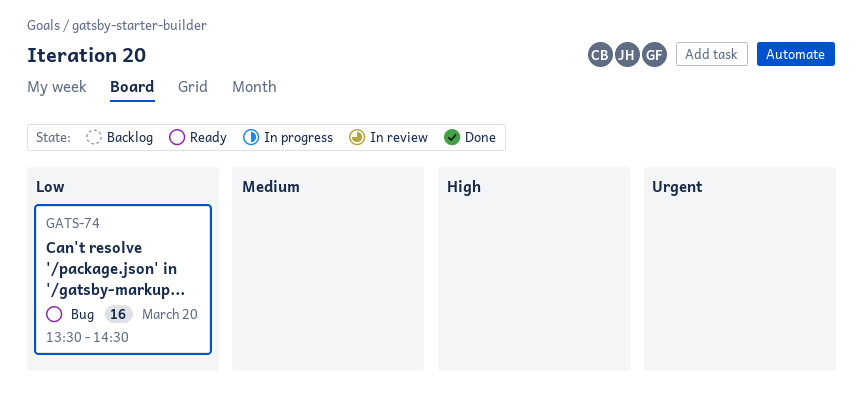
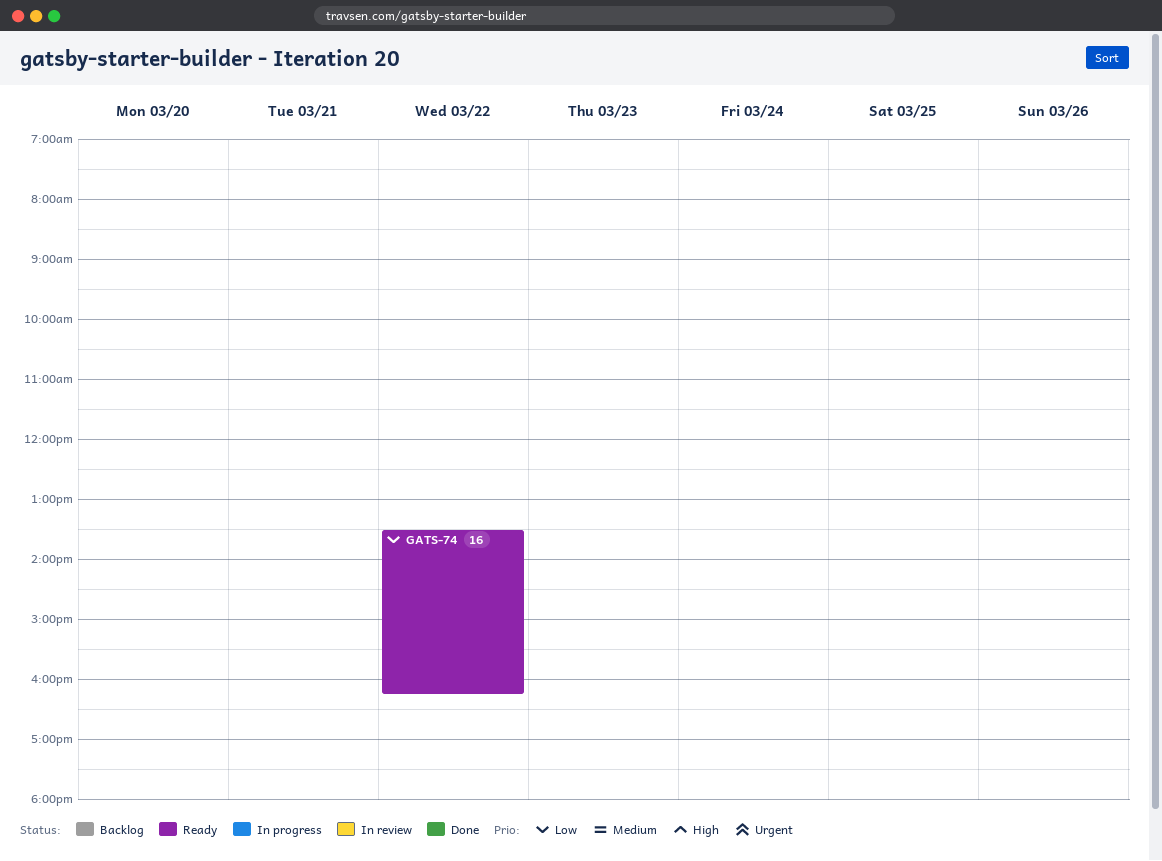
GATS-74, day: Mar 20 -> Mar 22
GATS-74, ends: 14:30 -> 16:15

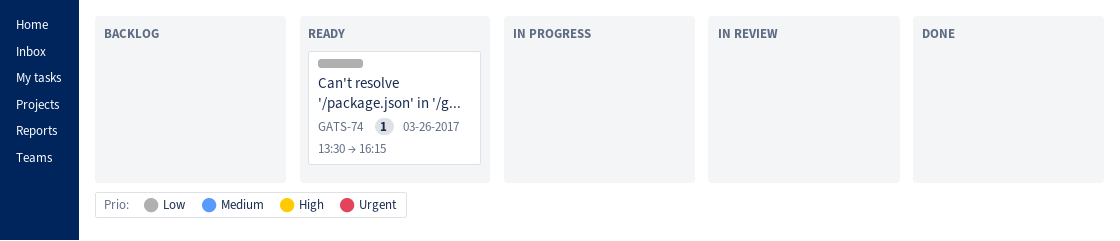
GATS-74, estimate: 16 -> 1
GATS-74, day: Mar 22 -> Mar 26

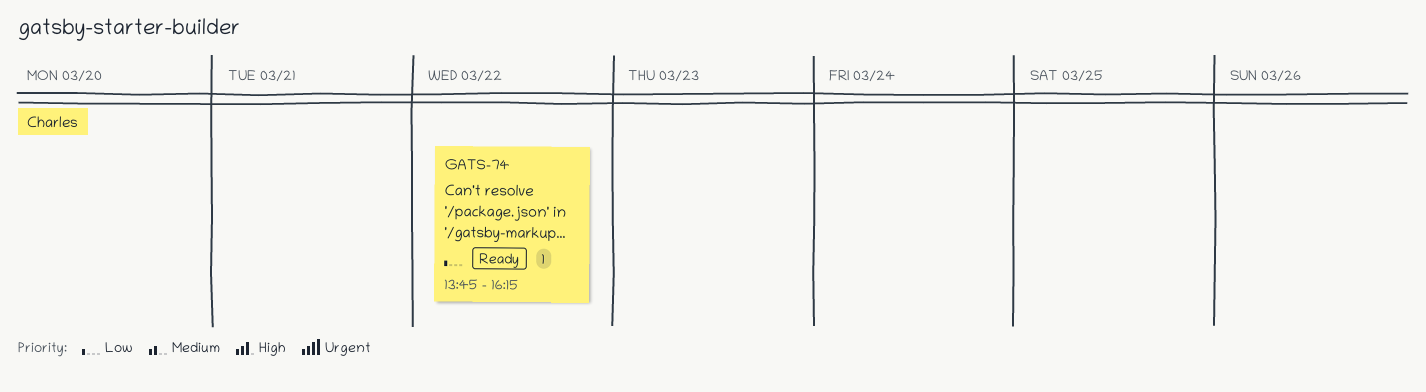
GATS-74, day: Mar 26 -> Mar 22
GATS-74, begins: 13:30 -> 13:45

